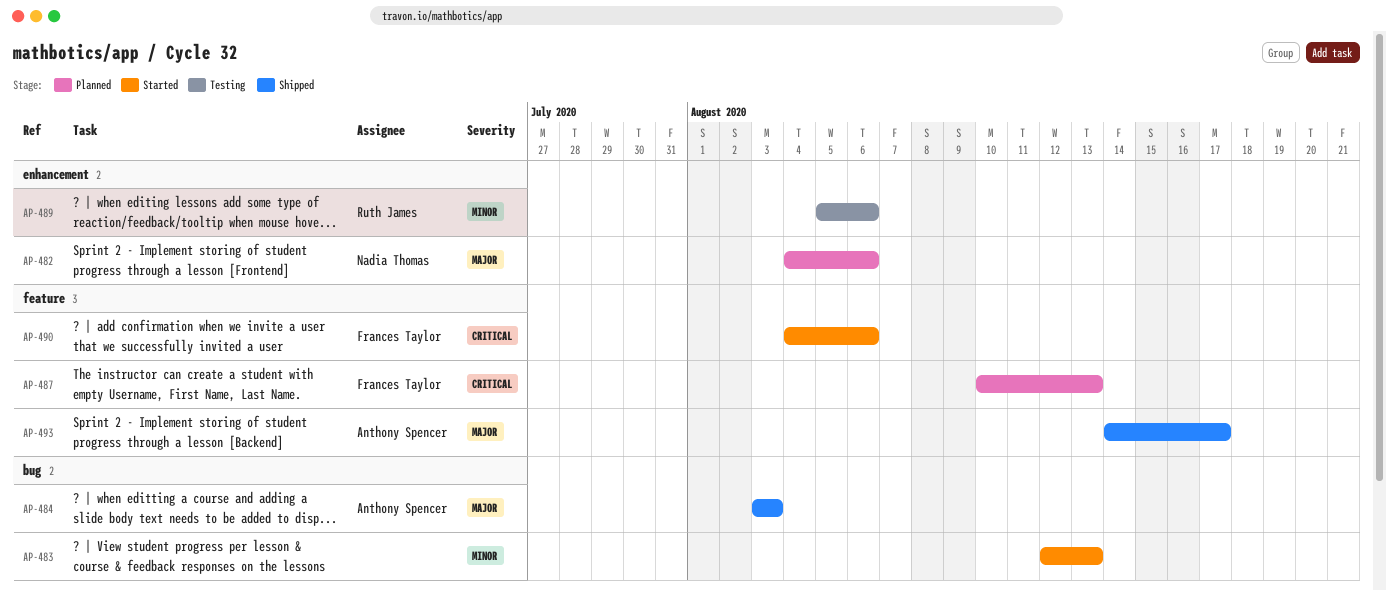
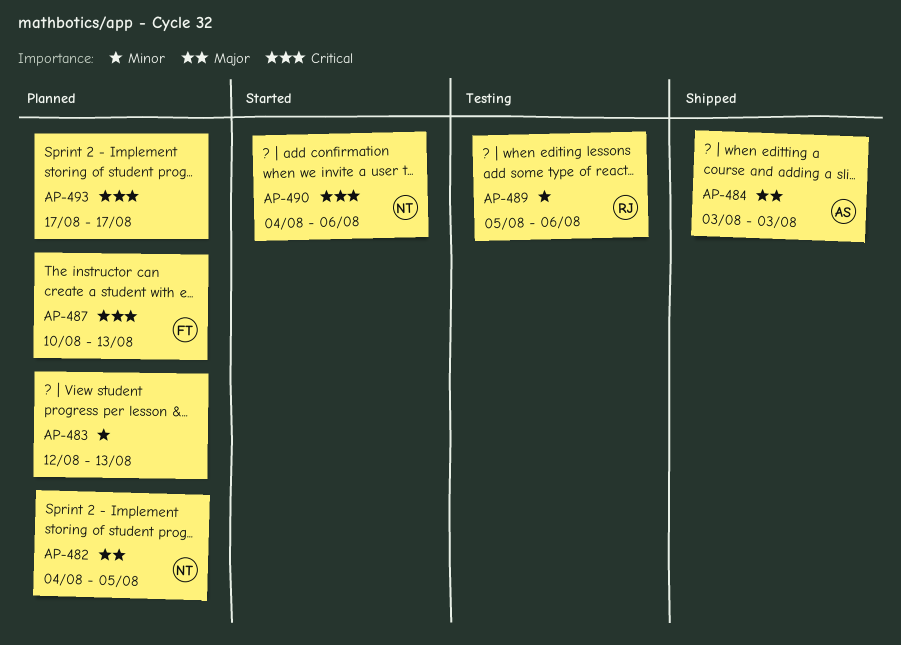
AP-482, due: Aug 6 -> Aug 5
AP-483, status: Started -> Planned
AP-490, owner: Frances Taylor -> Nadia Thomas
AP-493, status: Shipped -> Planned
AP-493, owner: Anthony Spencer -> none
AP-493, priority: Major -> Critical
AP-493, start: Aug 14 -> Aug 17

